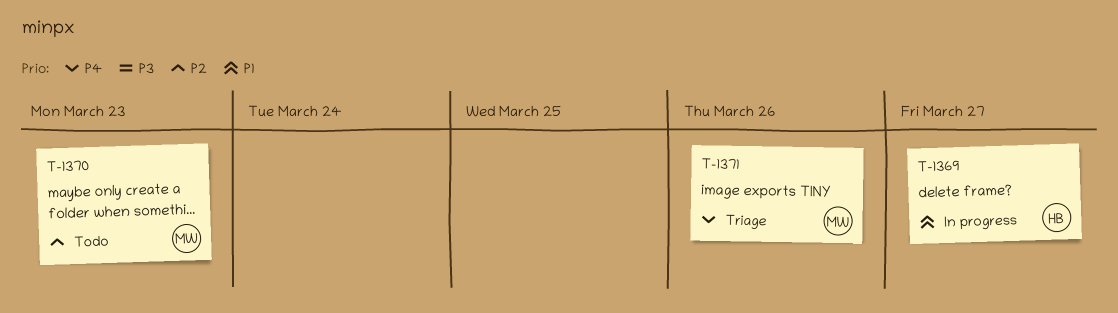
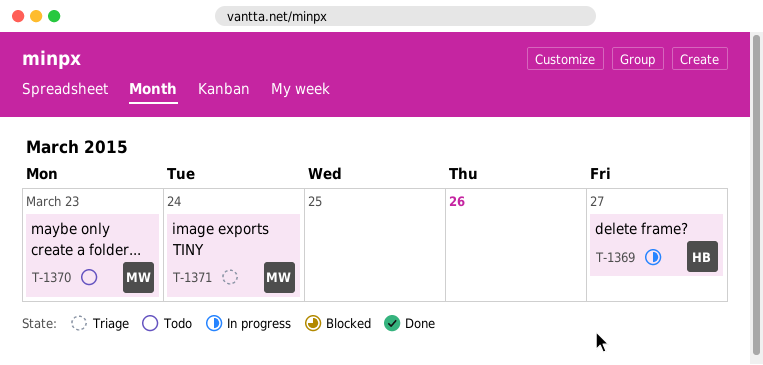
T-1371, due: Mar 26 -> Mar 24

